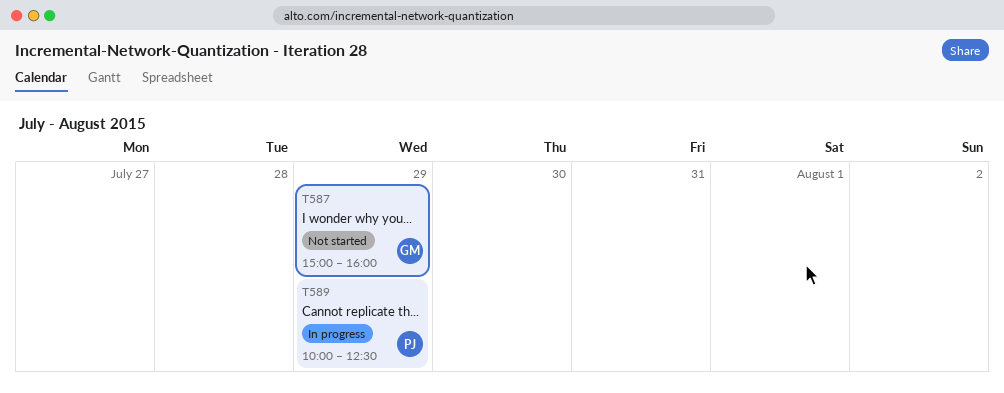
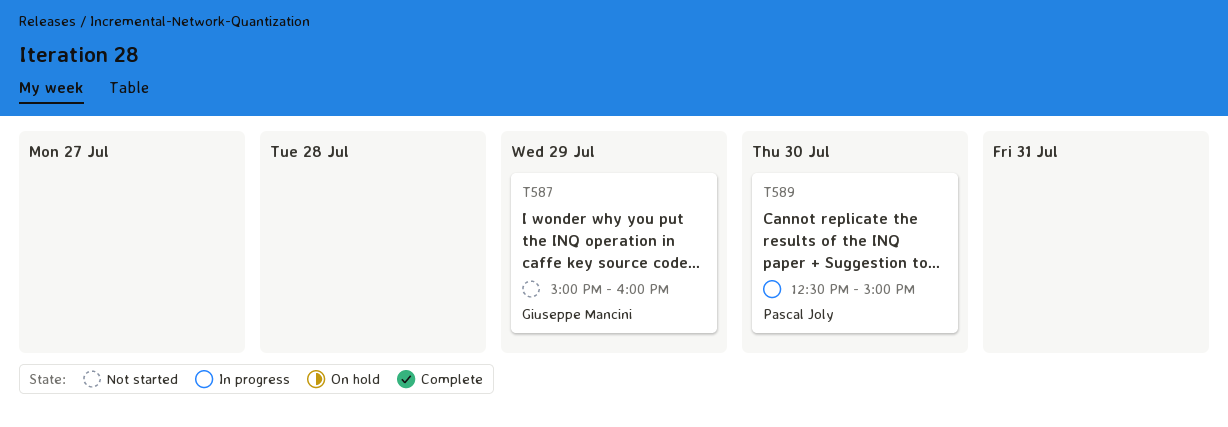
T589, day: Jul 29 -> Jul 30
T589, begins: 10:00 -> 12:30
T589, ends: 12:30 -> 15:00

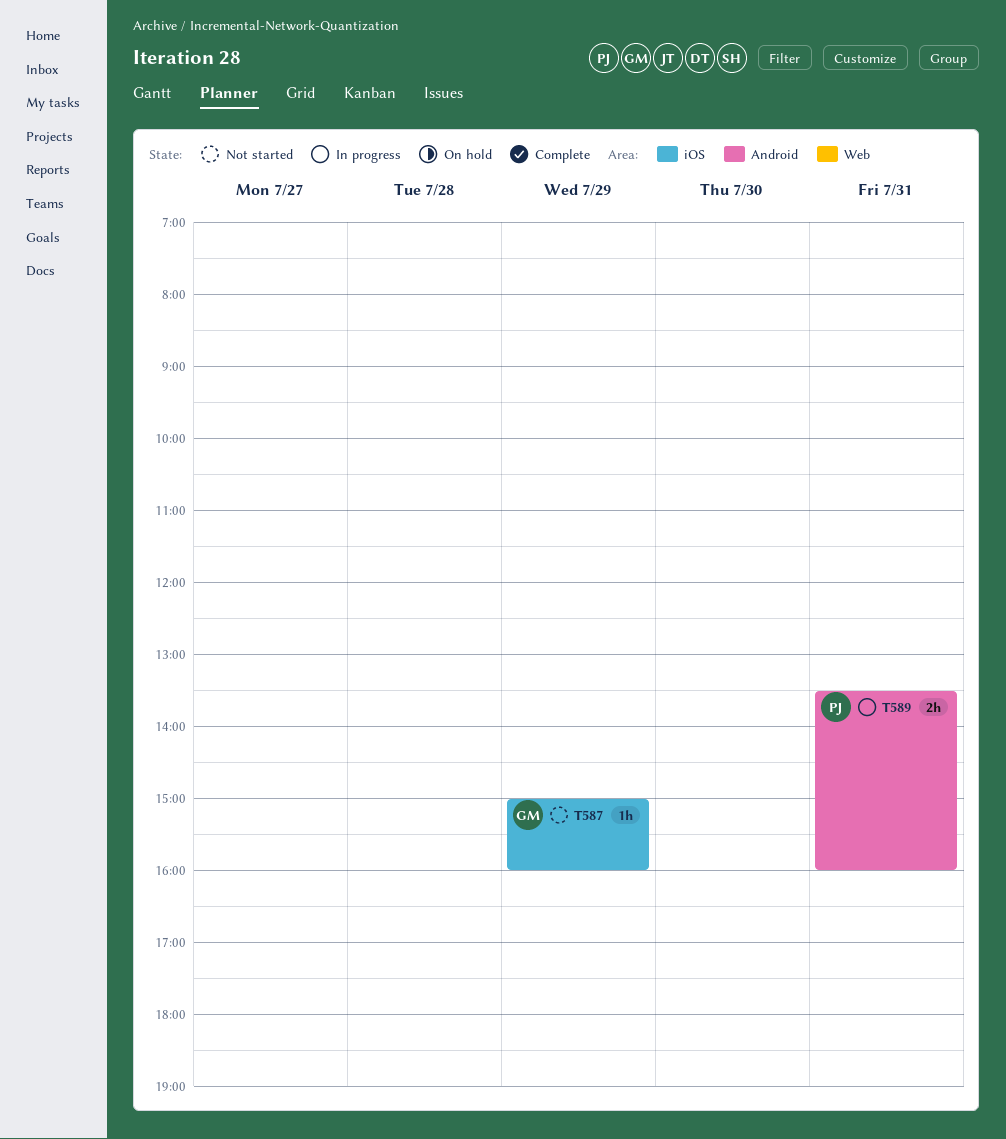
T589, day: Jul 30 -> Jul 31
T589, begins: 12:30 -> 13:30
T589, ends: 15:00 -> 16:00

